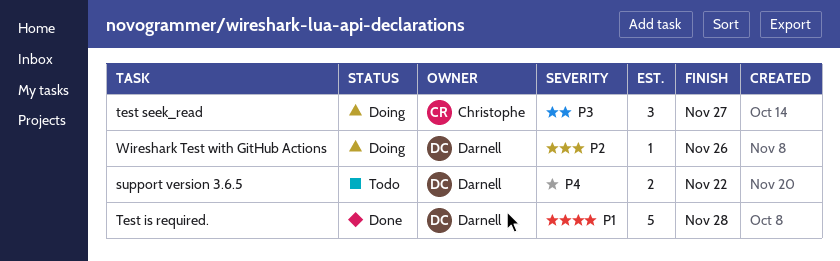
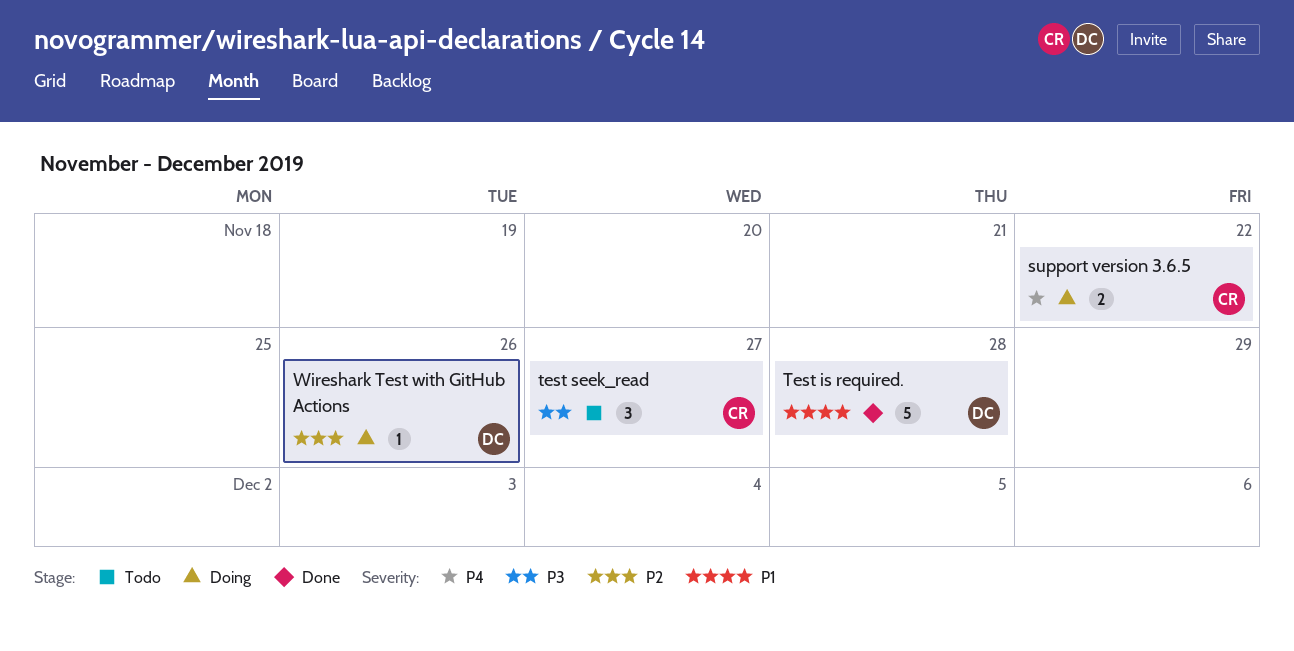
support version 3.6.5, status: Todo -> Doing
support version 3.6.5, owner: Darnell -> Christophe
test seek_read, status: Doing -> Todo

